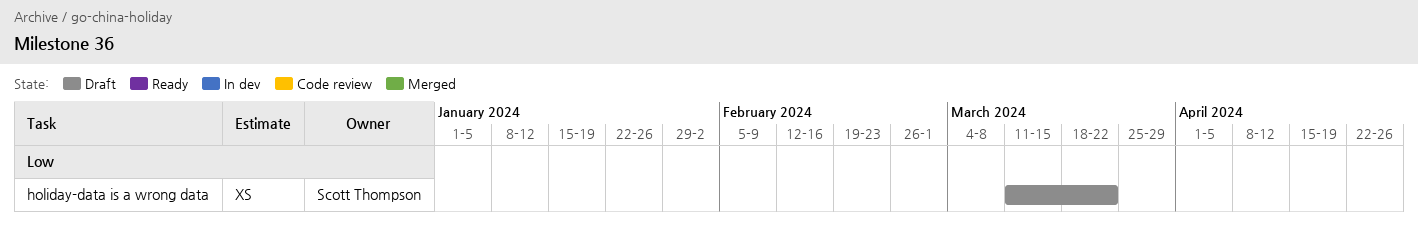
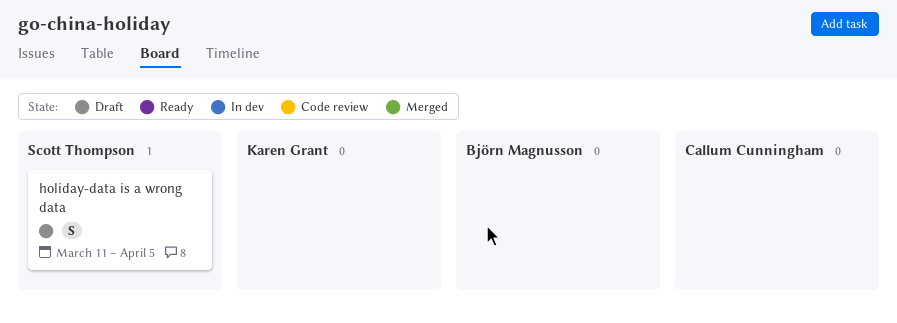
holiday-data is a wrong data, estimate: XS -> S
holiday-data is a wrong data, due: Mar 22 -> Apr 5

